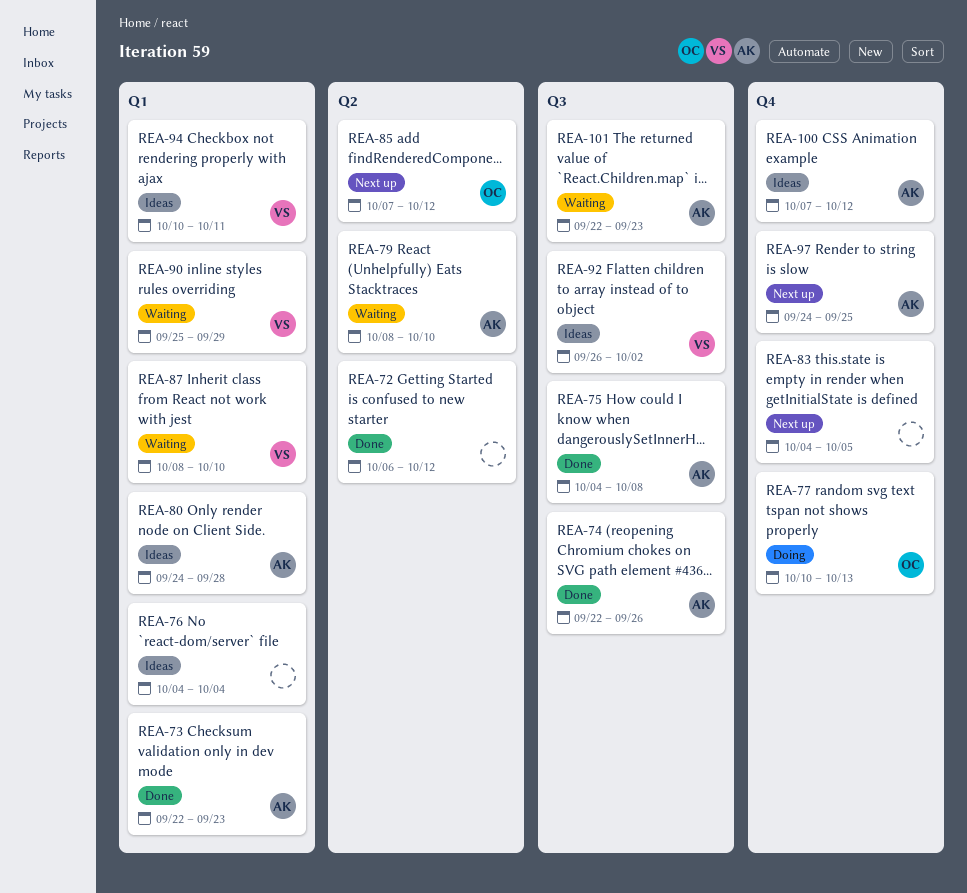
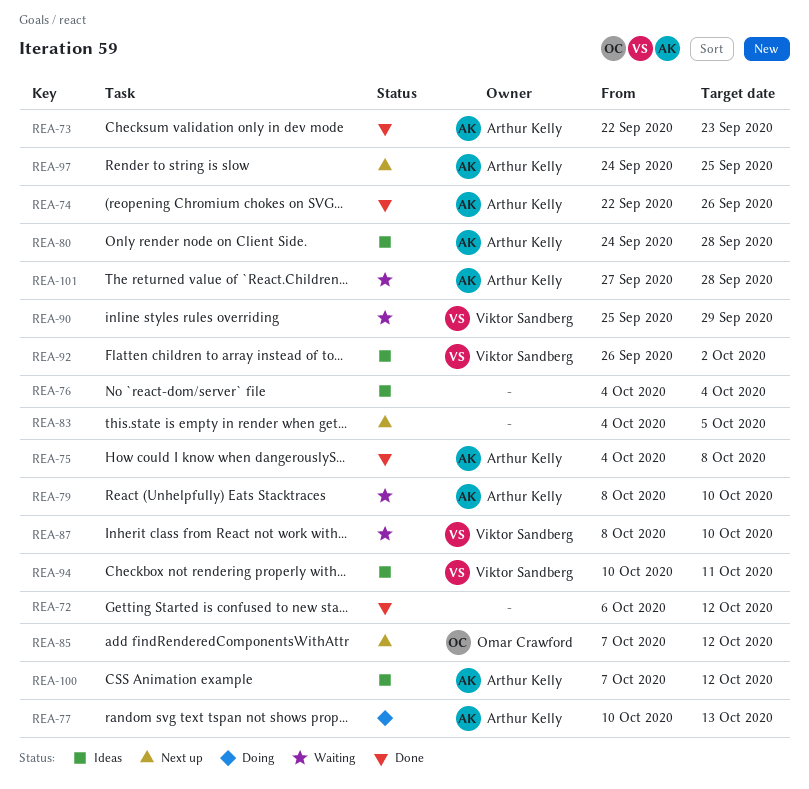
REA-77, owner: Omar Crawford -> Arthur Kelly
REA-101, start: Sep 22 -> Sep 27
REA-101, due: Sep 23 -> Sep 28

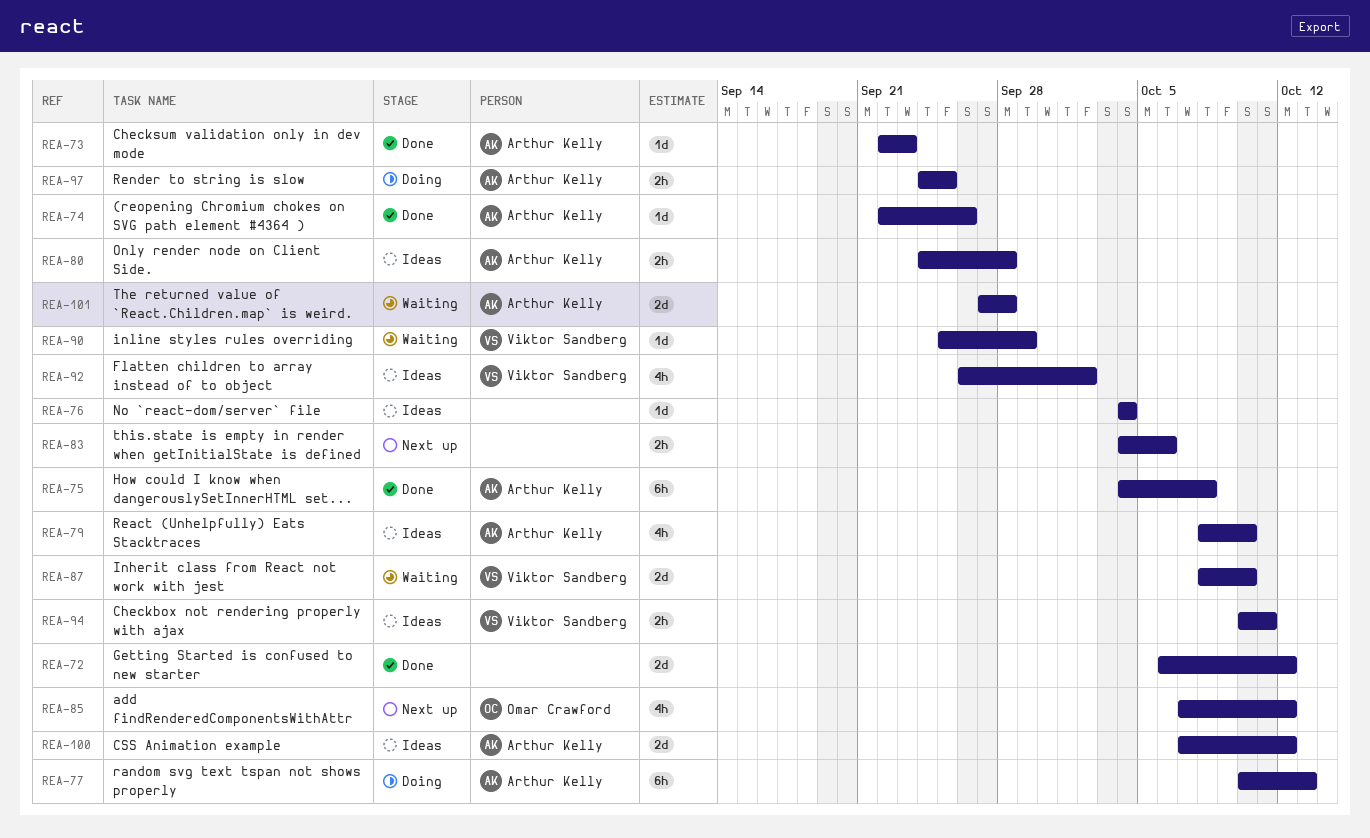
REA-79, status: Waiting -> Ideas
REA-83, due: Oct 5 -> Oct 6
REA-97, status: Next up -> Doing

